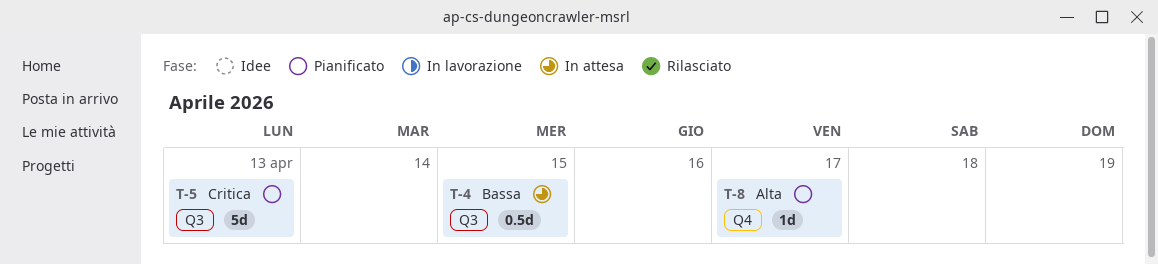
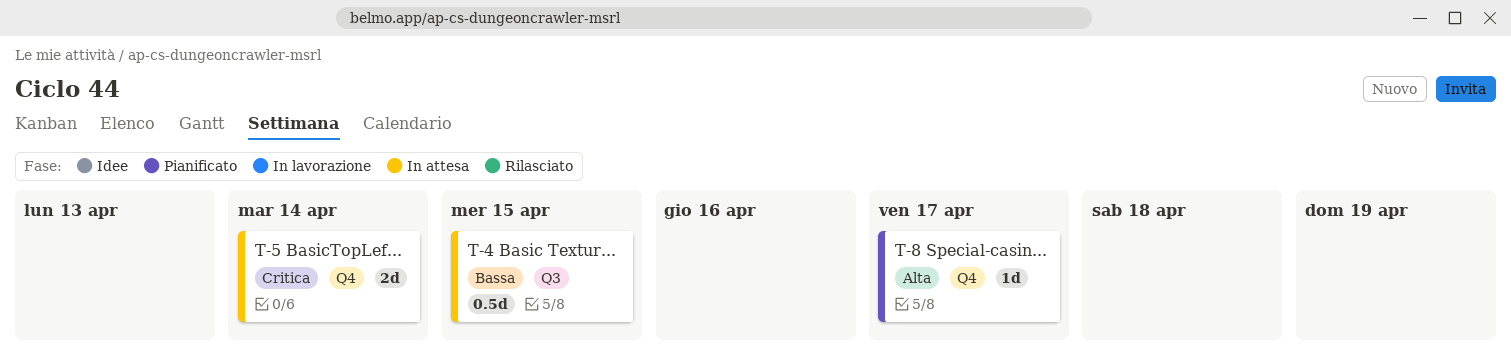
T-5, status: Pianificato -> In attesa
T-5, label: Q3 -> Q4
T-5, estimate: 5d -> 2d
T-5, due: Apr 13 -> Apr 14

